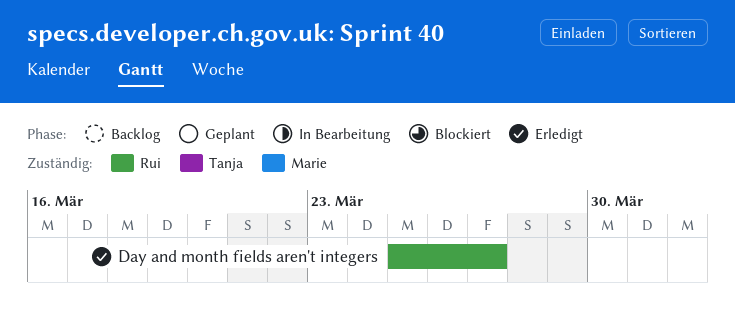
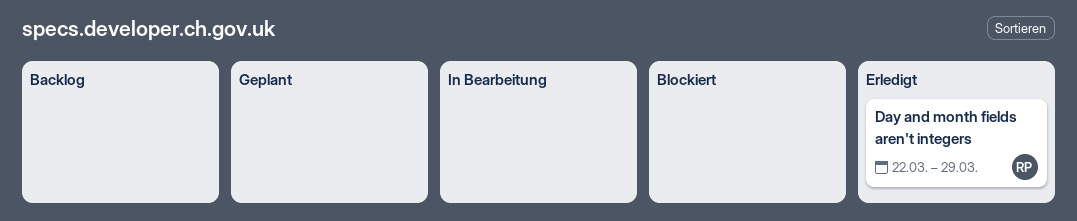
Day and month fields aren't integers, start: Mar 25 -> Mar 22
Day and month fields aren't integers, due: Mar 27 -> Mar 29

